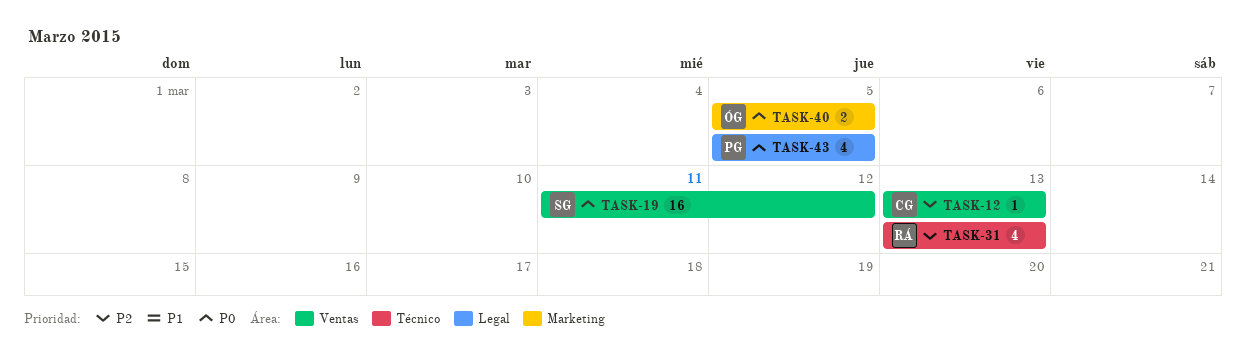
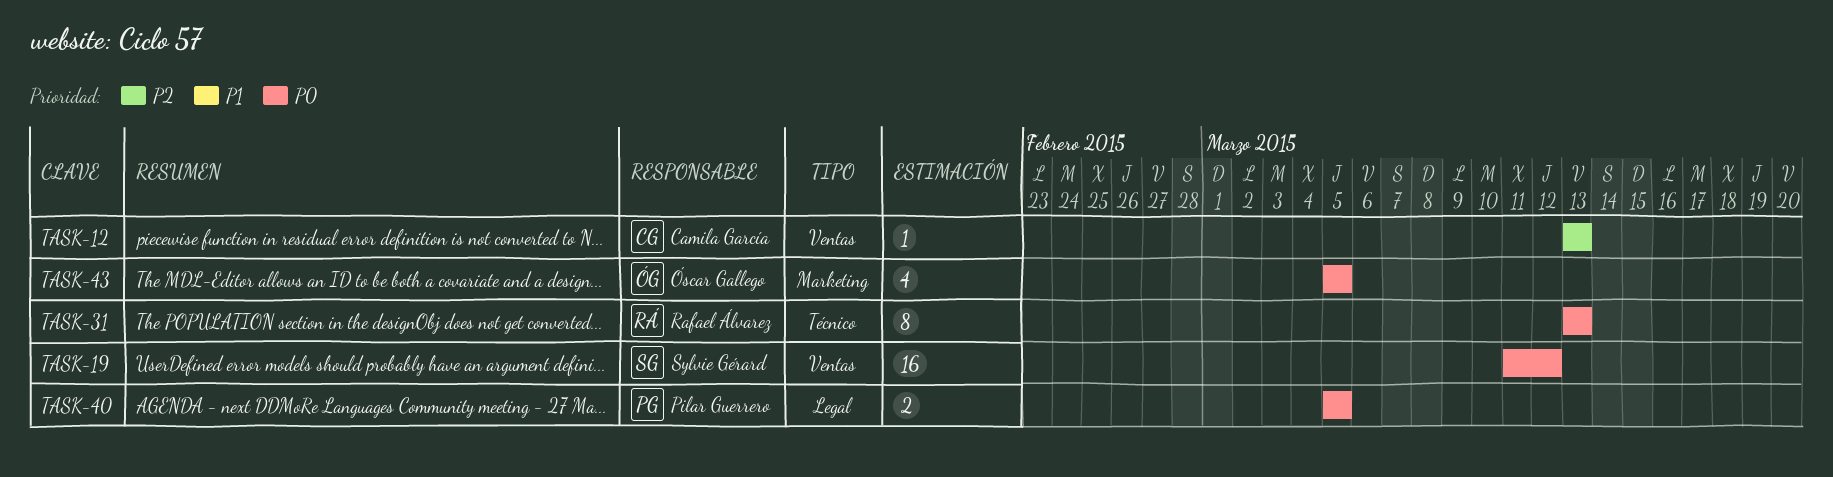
TASK-31, priority: P2 -> P0
TASK-31, estimate: 4 -> 8
TASK-40, owner: Óscar Gallego -> Pilar Guerrero
TASK-40, label: Marketing -> Legal
TASK-43, owner: Pilar Guerrero -> Óscar Gallego
TASK-43, label: Legal -> Marketing

